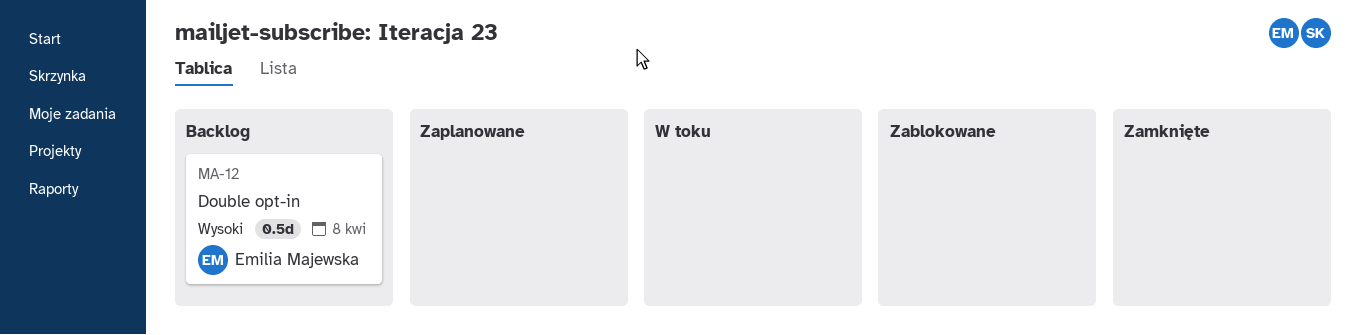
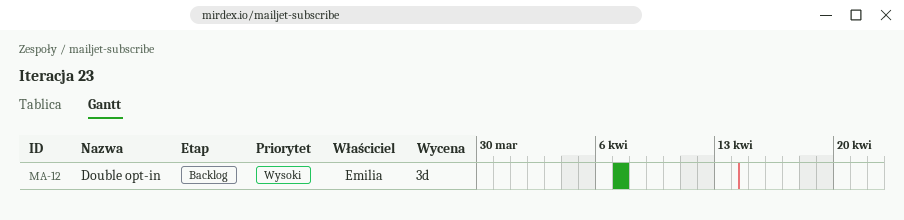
MA-12, estimate: 0.5d -> 3d
MA-12, due: Apr 8 -> Apr 7

